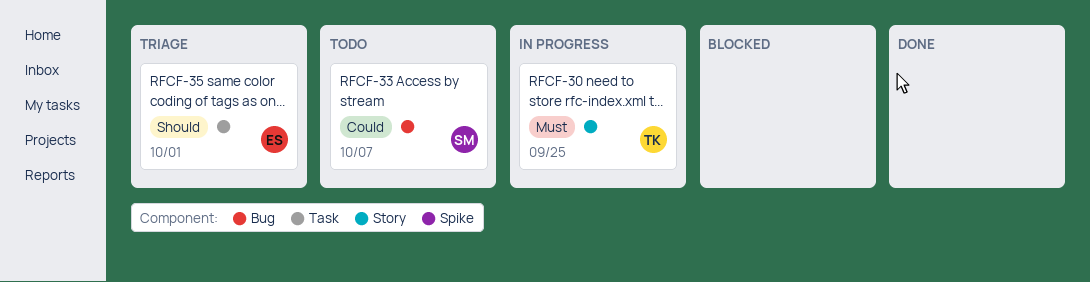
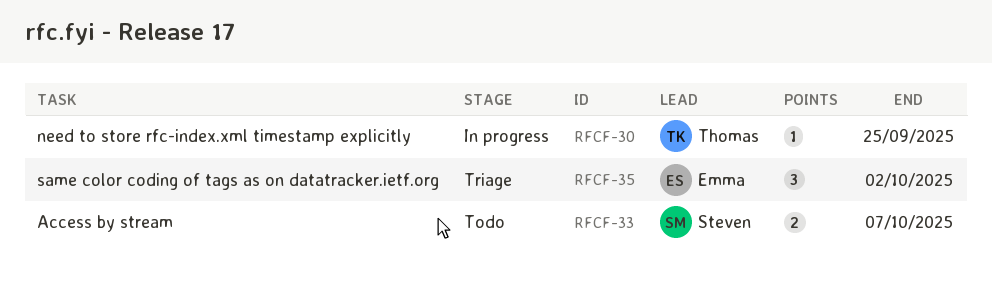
RFCF-35, due: Oct 1 -> Oct 2

